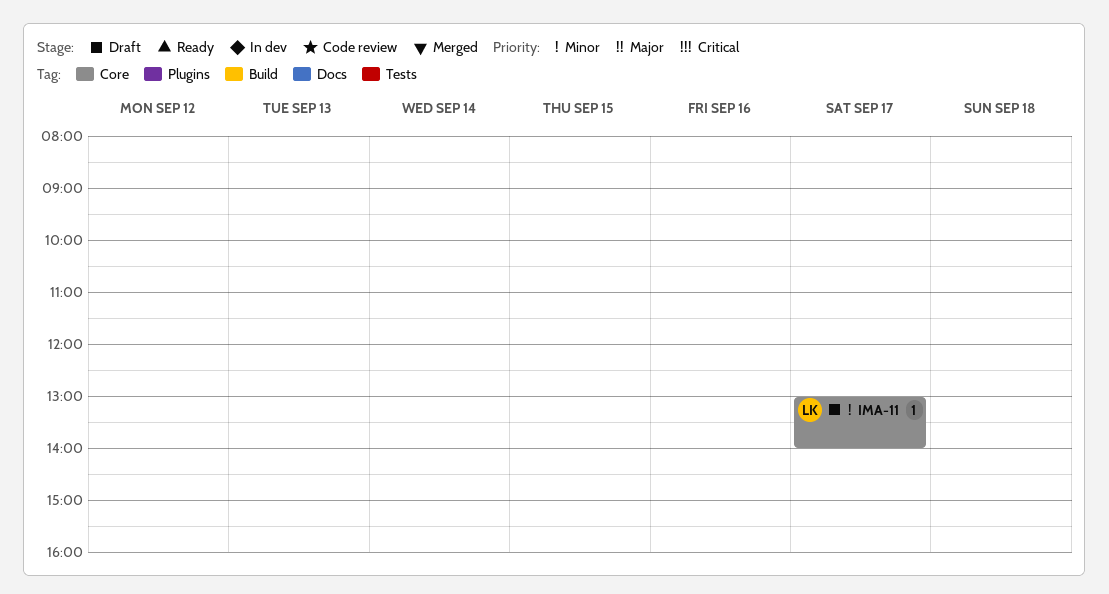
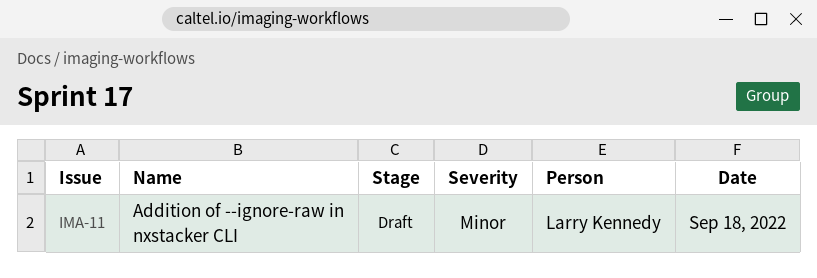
IMA-11, day: Sep 17 -> Sep 18

